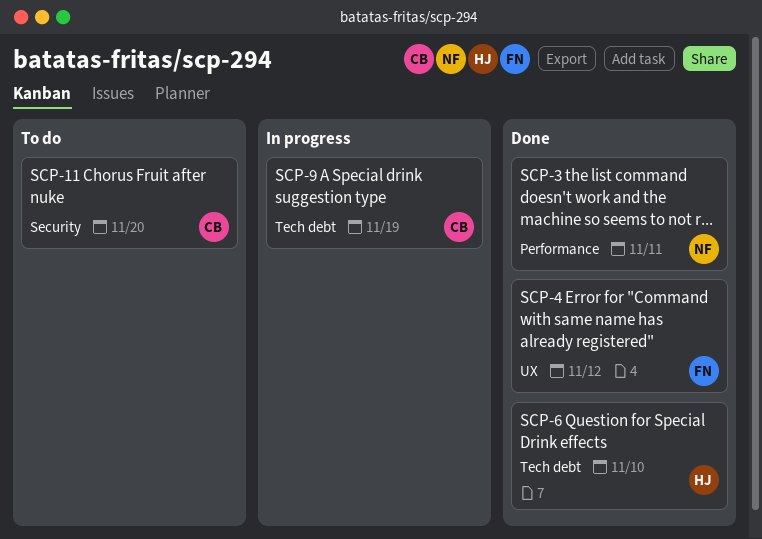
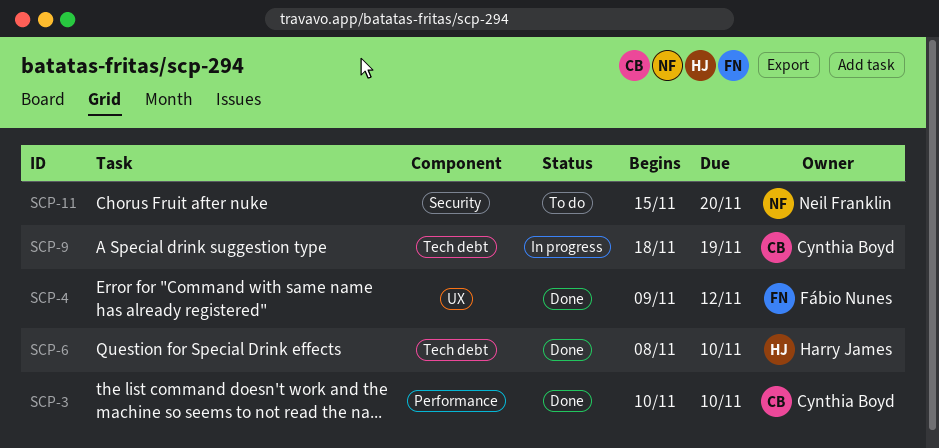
SCP-3, owner: Neil Franklin -> Cynthia Boyd
SCP-3, due: Nov 11 -> Nov 10
SCP-11, owner: Cynthia Boyd -> Neil Franklin

